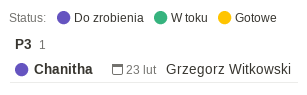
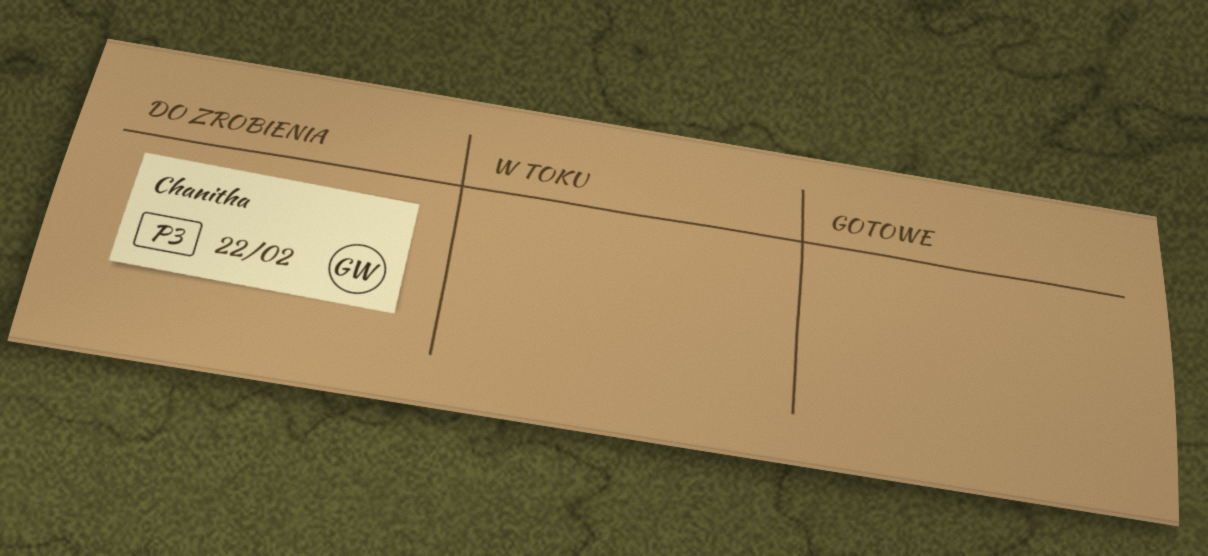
Chanitha, due: Feb 23 -> Feb 22

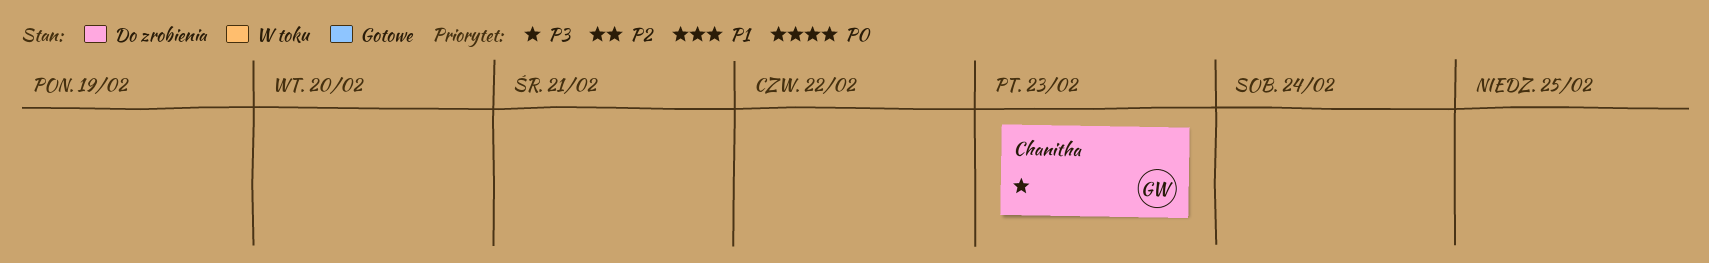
Chanitha, due: Feb 22 -> Feb 23

